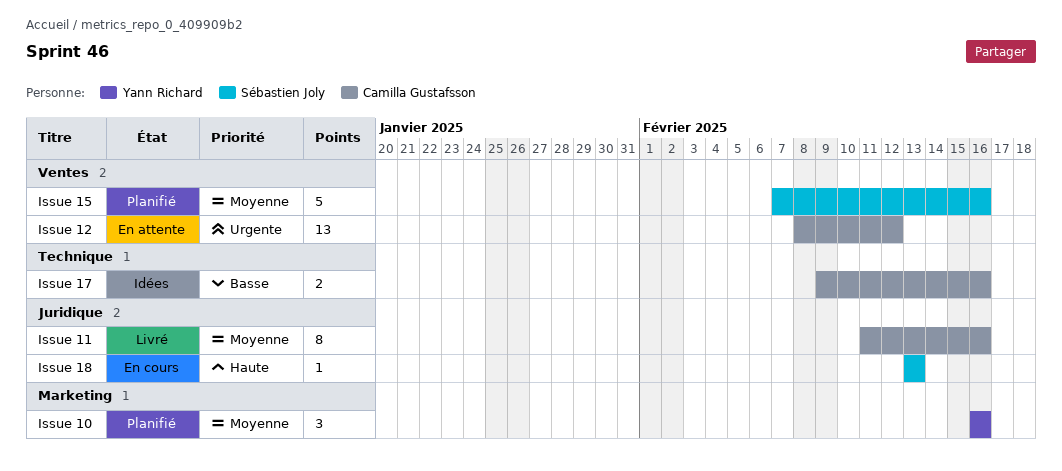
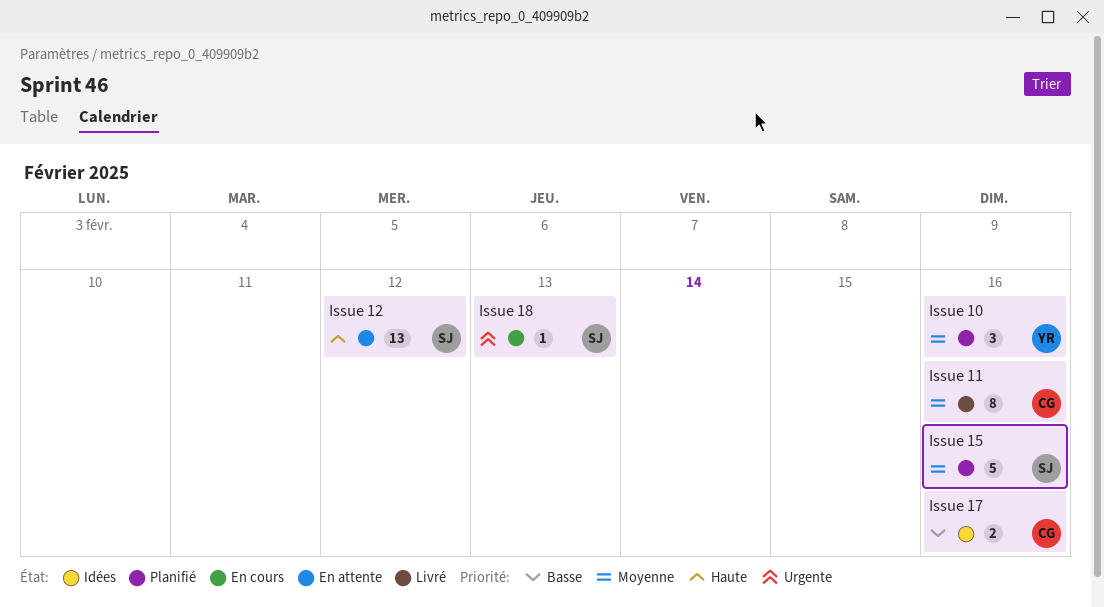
Issue 12, owner: Camilla Gustafsson -> Sébastien Joly
Issue 12, priority: Urgente -> Haute
Issue 18, priority: Haute -> Urgente

